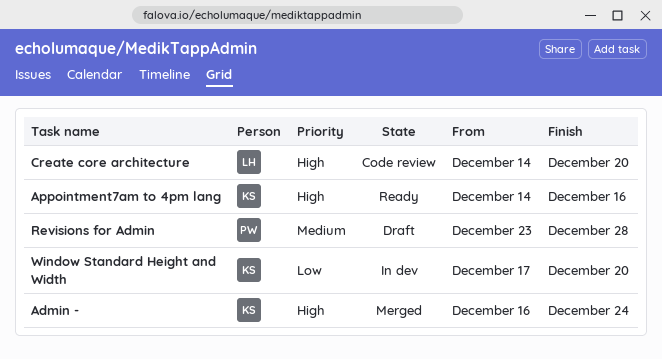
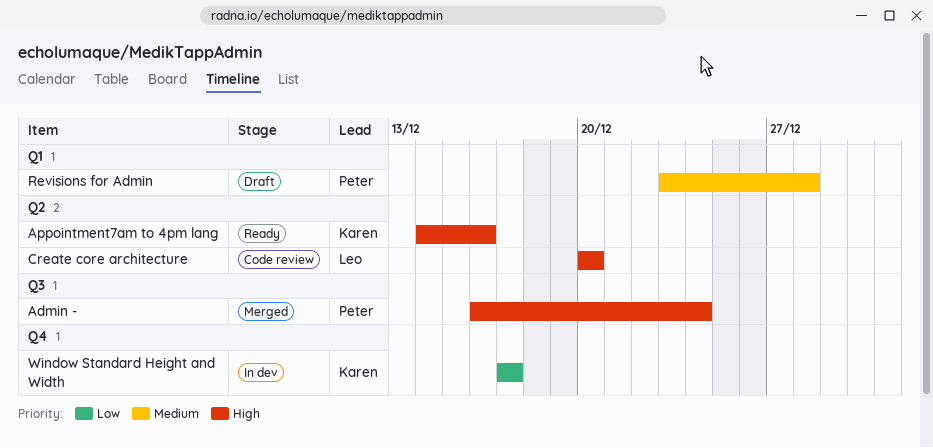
Admin -, owner: Karen -> Peter
Create core architecture, start: Dec 14 -> Dec 20
Window Standard Height and Width, due: Dec 20 -> Dec 17

